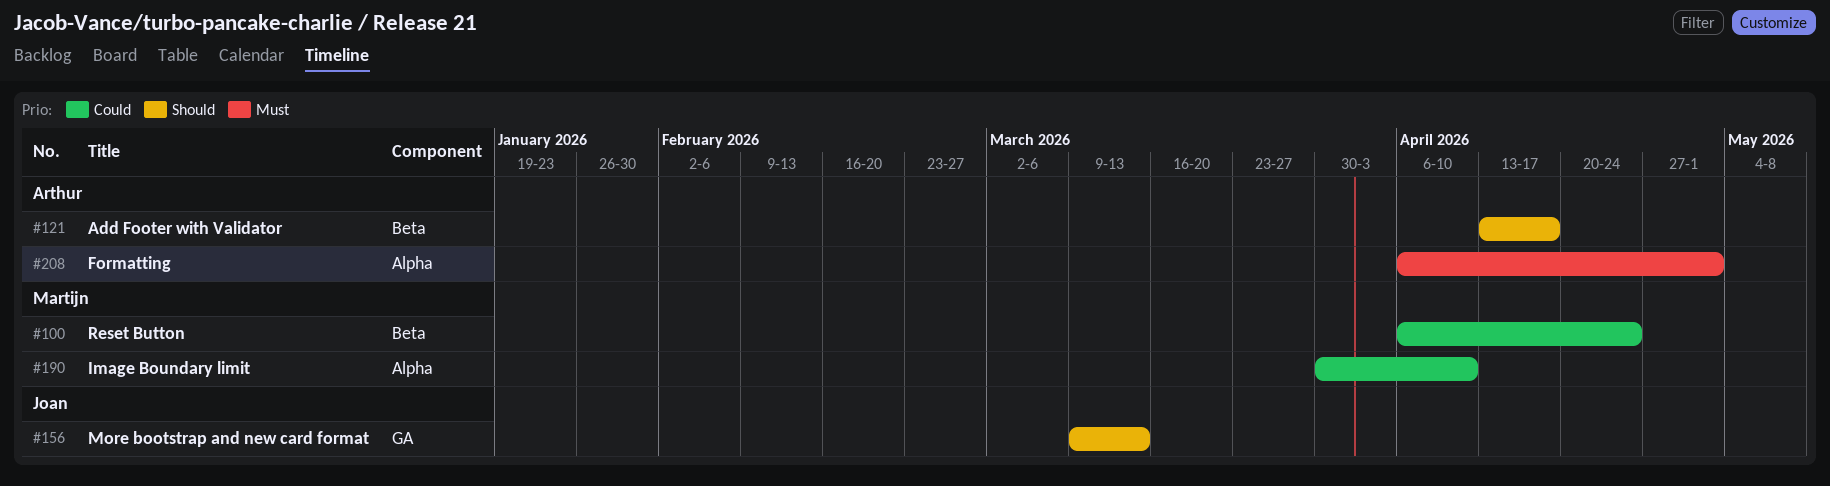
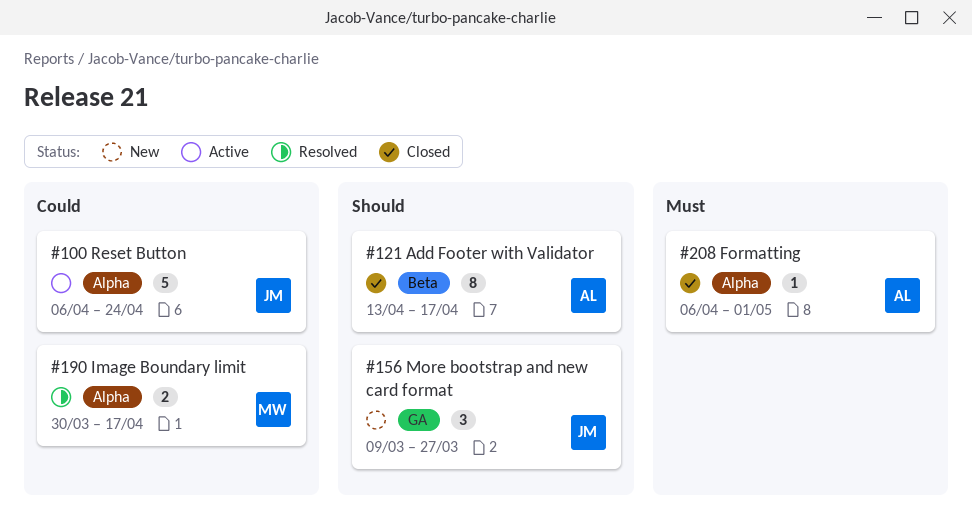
#100, owner: Martijn -> Joan
#100, label: Beta -> Alpha
#156, due: Mar 13 -> Mar 27
#190, due: Apr 10 -> Apr 17

